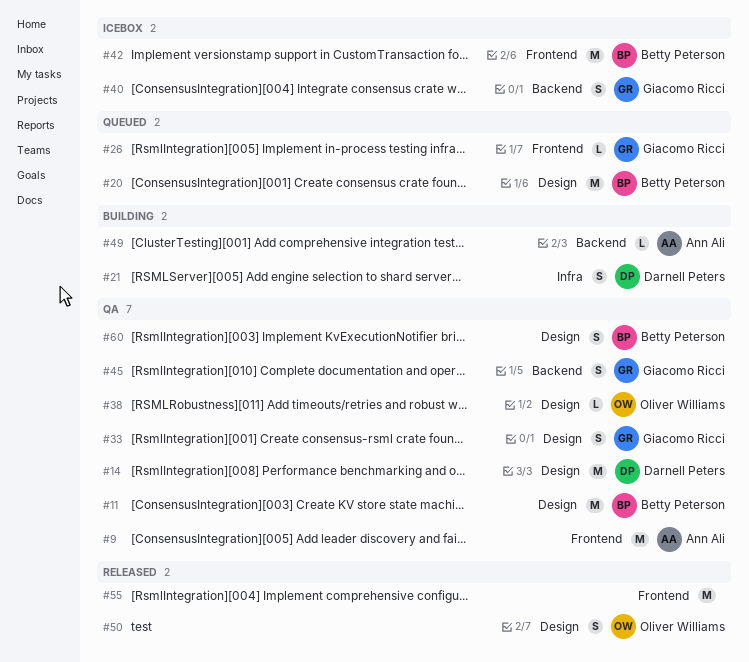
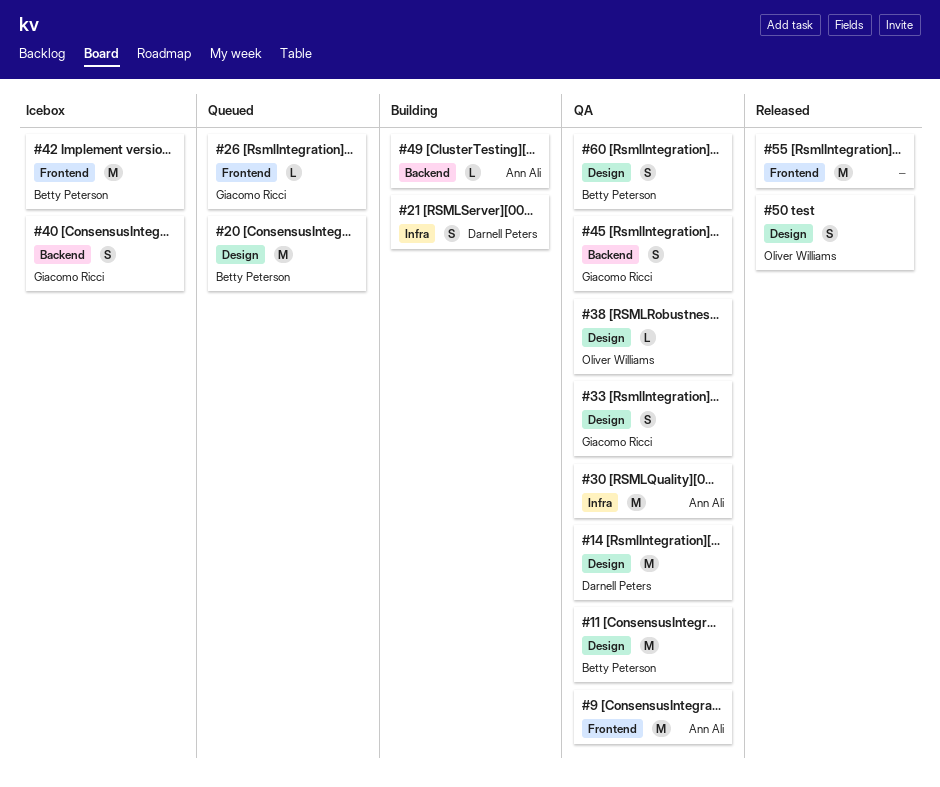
#30: none -> present

